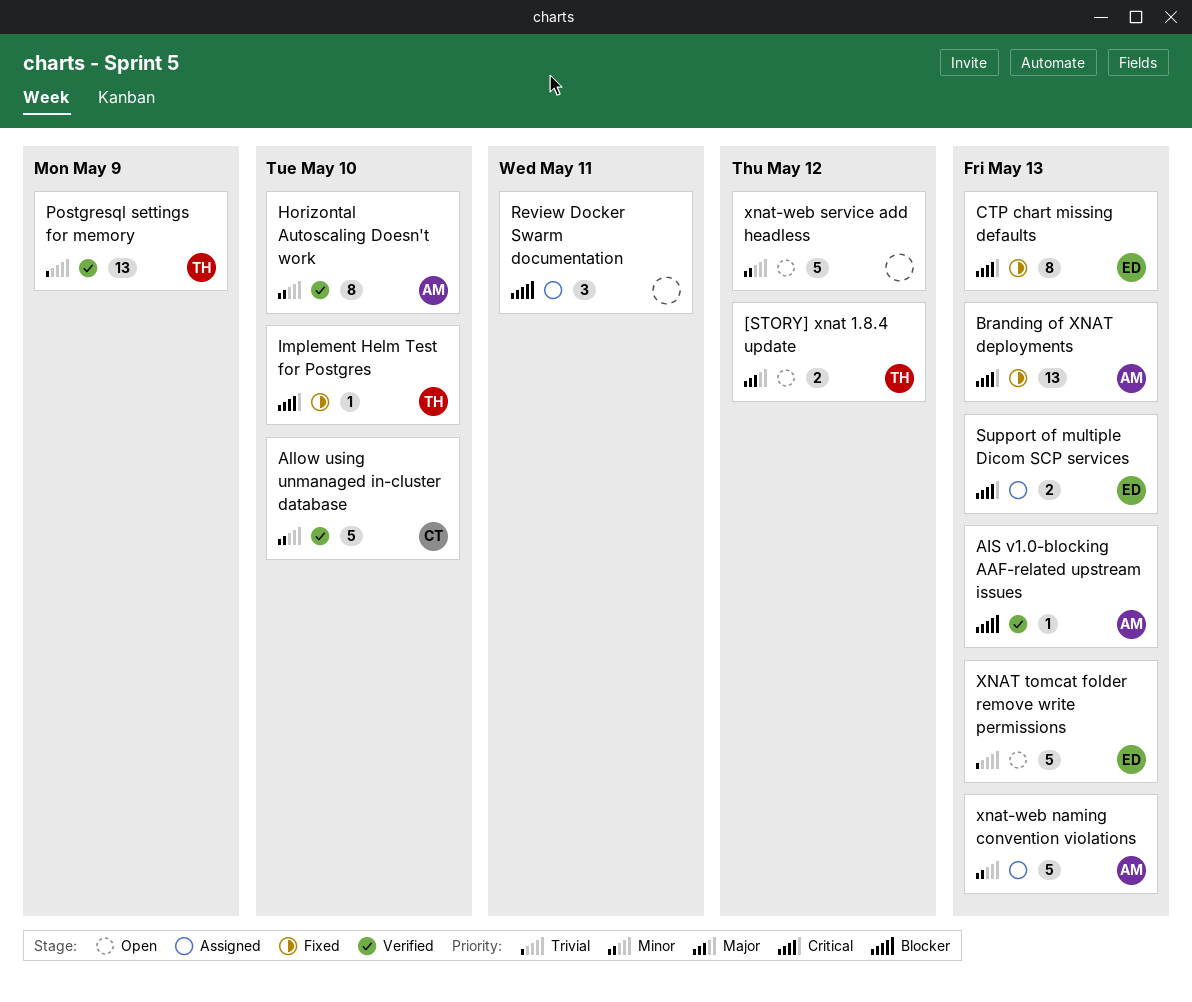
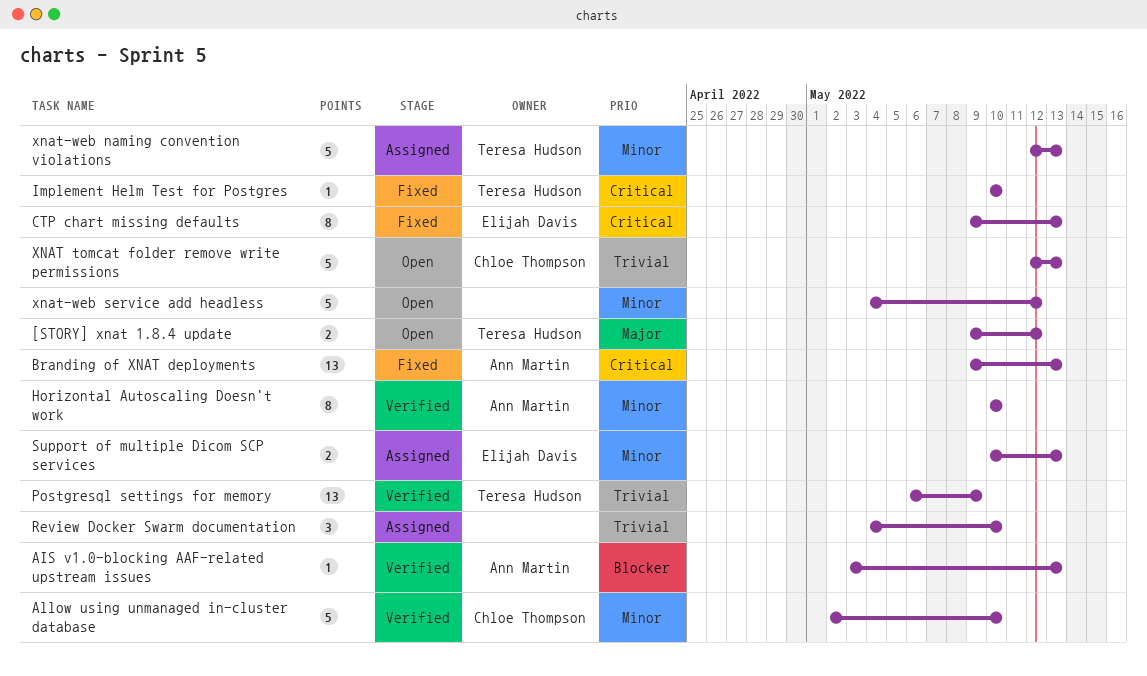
Review Docker Swarm documentation, priority: Blocker -> Trivial
Review Docker Swarm documentation, due: May 11 -> May 10
Support of multiple Dicom SCP services, priority: Critical -> Minor
XNAT tomcat folder remove write permissions, owner: Elijah Davis -> Chloe Thompson
xnat-web naming convention violations, owner: Ann Martin -> Teresa Hudson

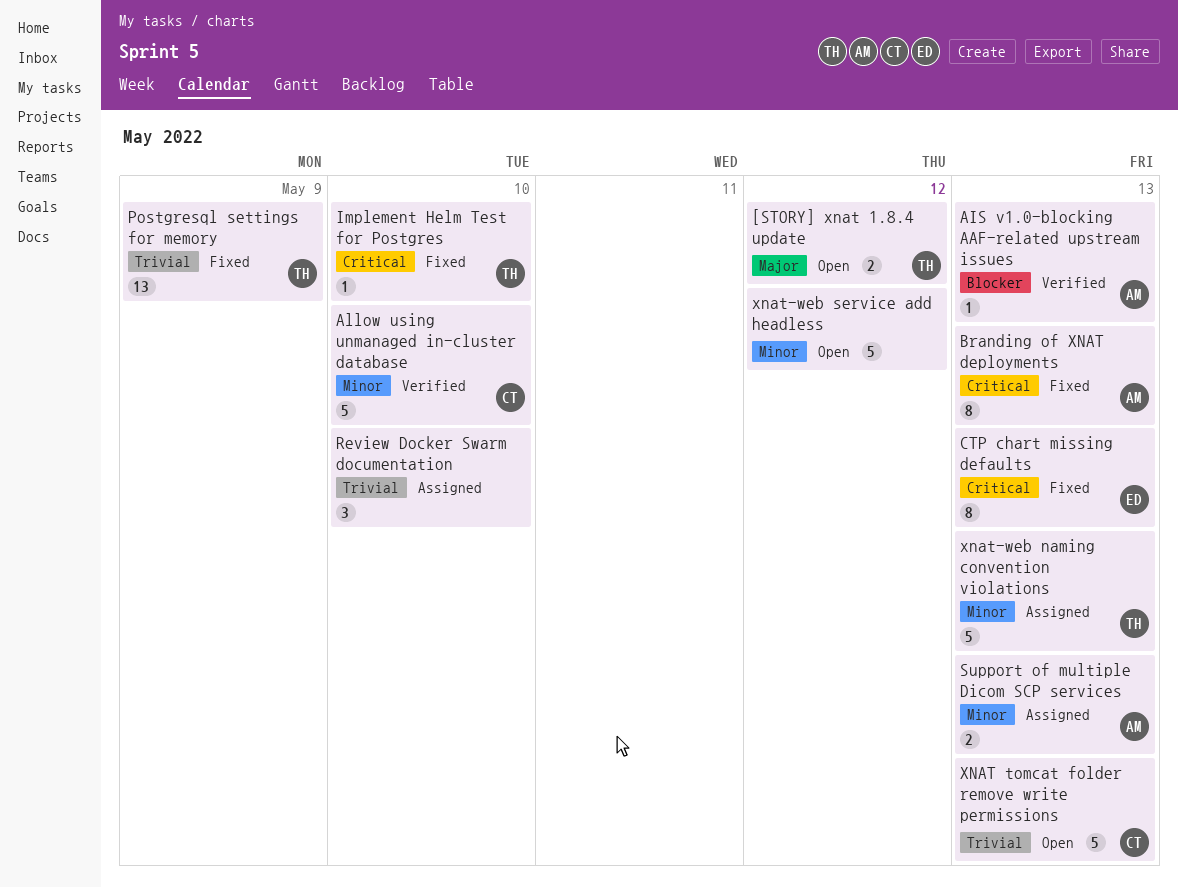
Branding of XNAT deployments, estimate: 13 -> 8
Horizontal Autoscaling Doesn't work: present -> none
Postgresql settings for memory, status: Verified -> Fixed
Support of multiple Dicom SCP services, owner: Elijah Davis -> Ann Martin

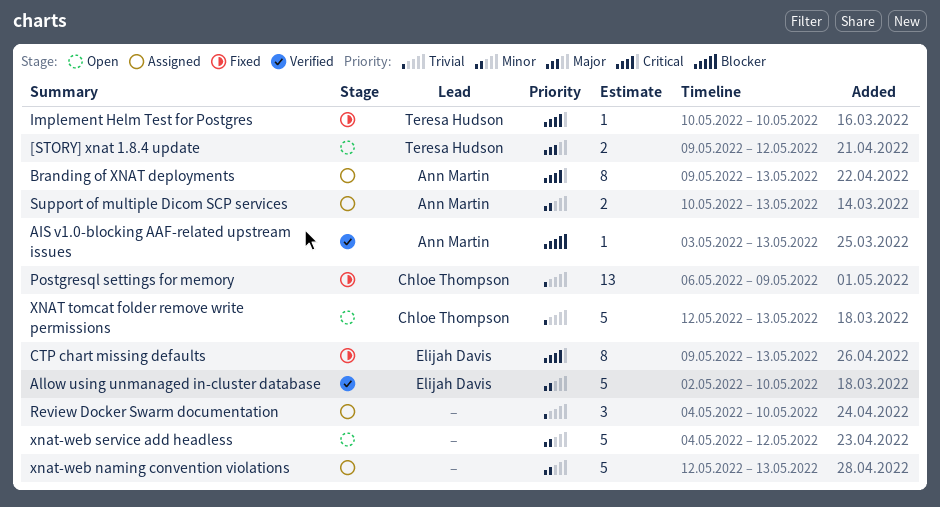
Allow using unmanaged in-cluster database, owner: Chloe Thompson -> Elijah Davis
Branding of XNAT deployments, status: Fixed -> Assigned
Postgresql settings for memory, owner: Teresa Hudson -> Chloe Thompson
xnat-web naming convention violations, owner: Teresa Hudson -> none

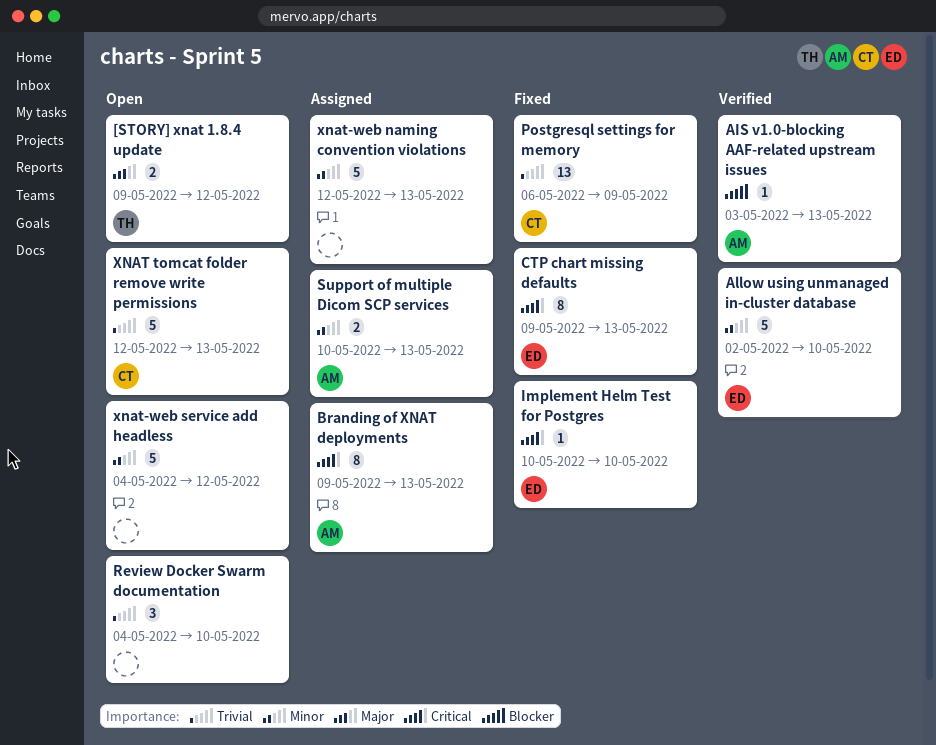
Implement Helm Test for Postgres, owner: Teresa Hudson -> Elijah Davis
Review Docker Swarm documentation, status: Assigned -> Open

